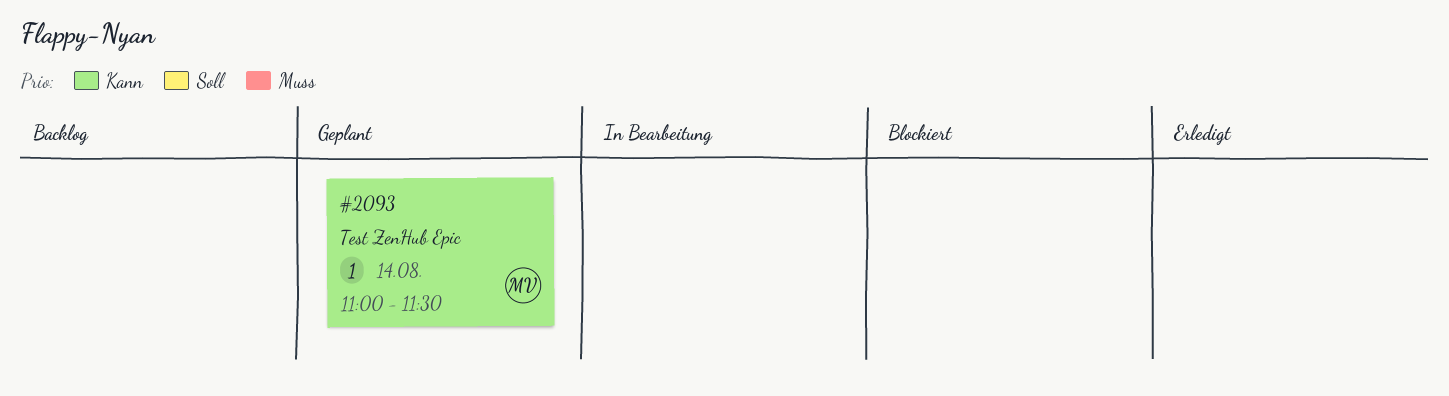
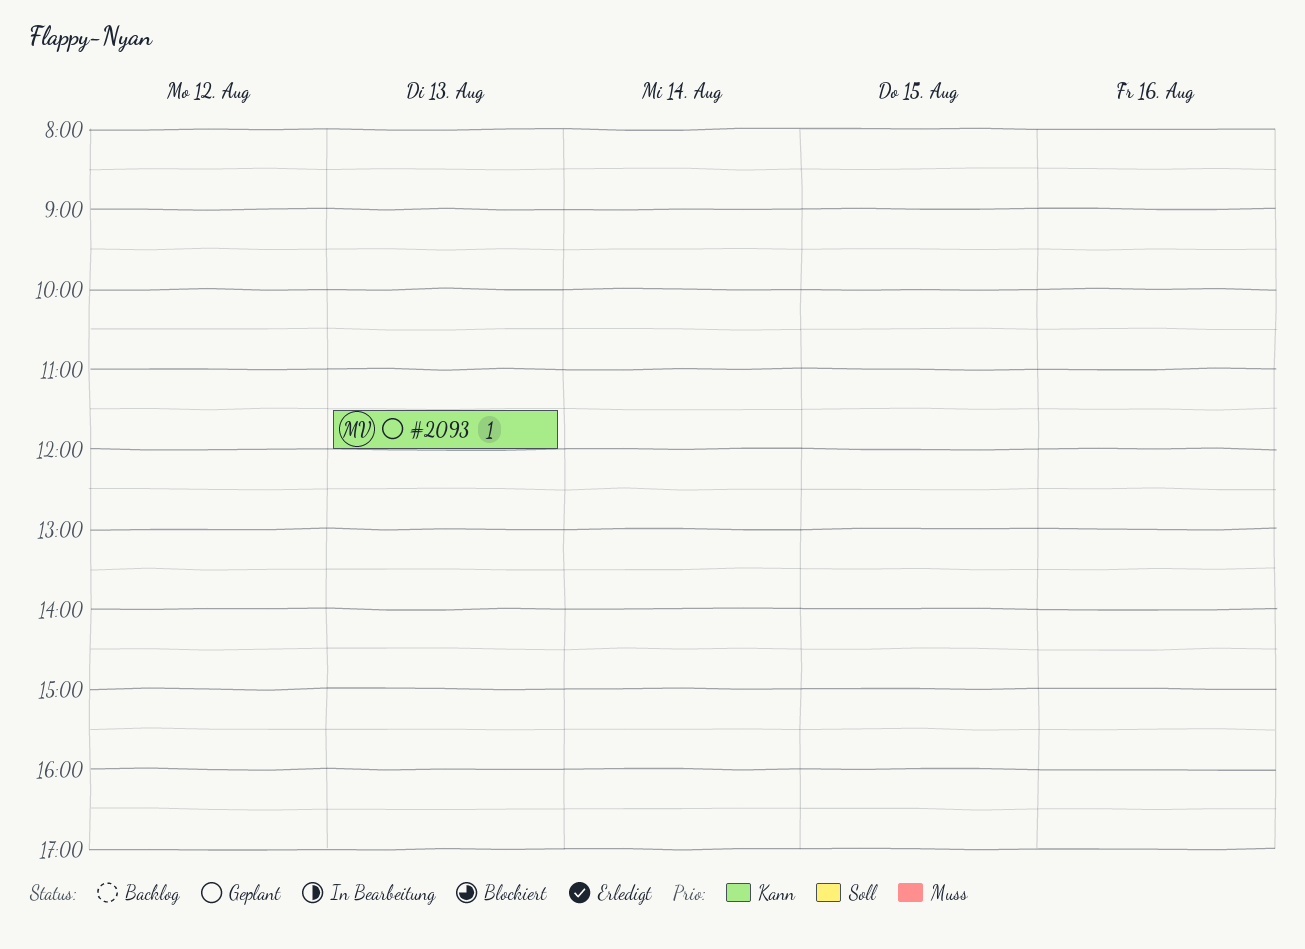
#2093, day: Aug 14 -> Aug 13
#2093, begins: 11:00 -> 11:30
#2093, ends: 11:30 -> 12:00

